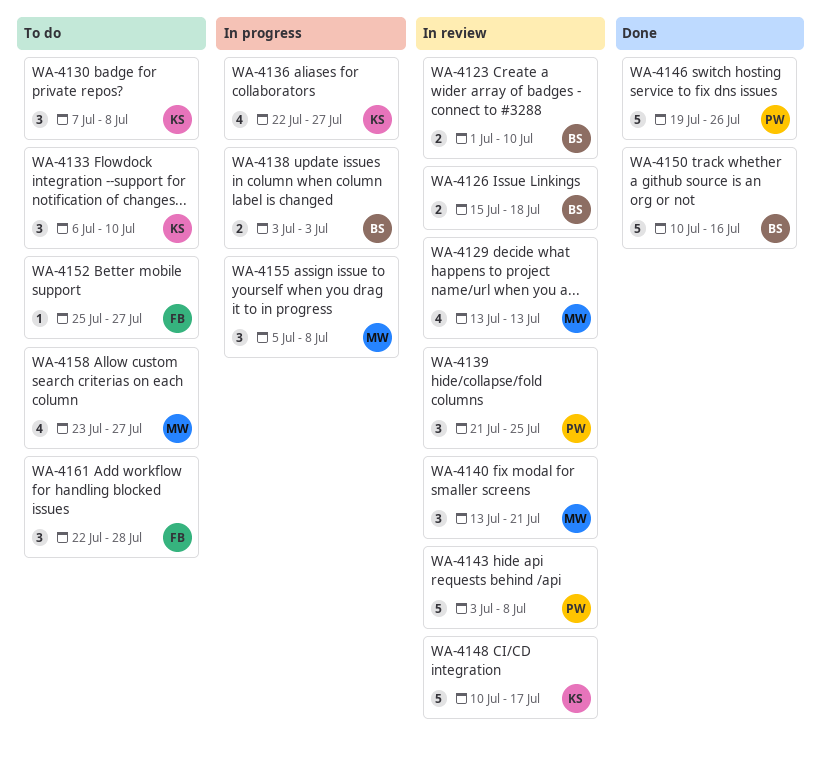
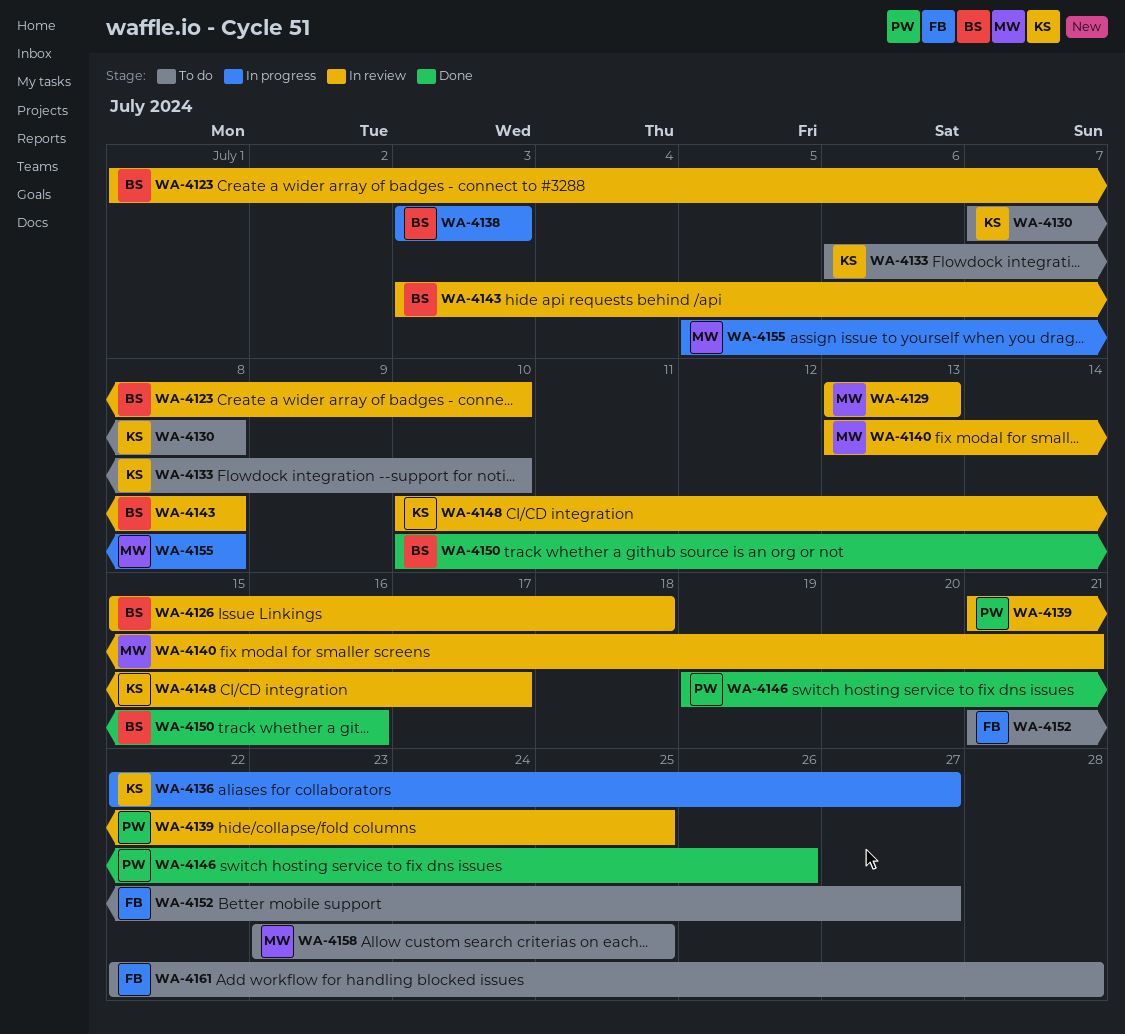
WA-4143, owner: PW -> BS
WA-4152, start: Jul 25 -> Jul 21
WA-4158, due: Jul 27 -> Jul 25

